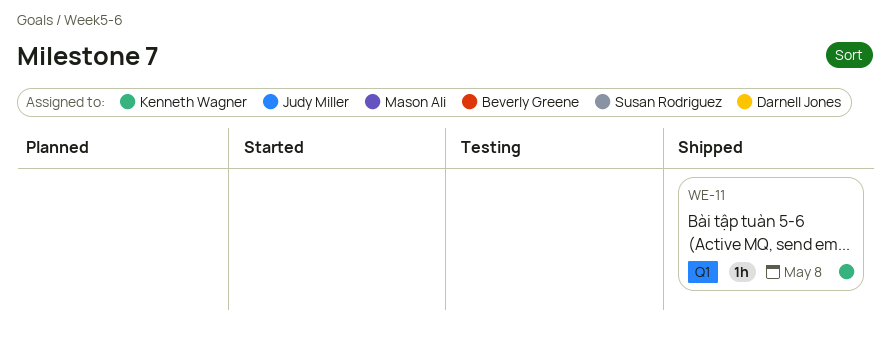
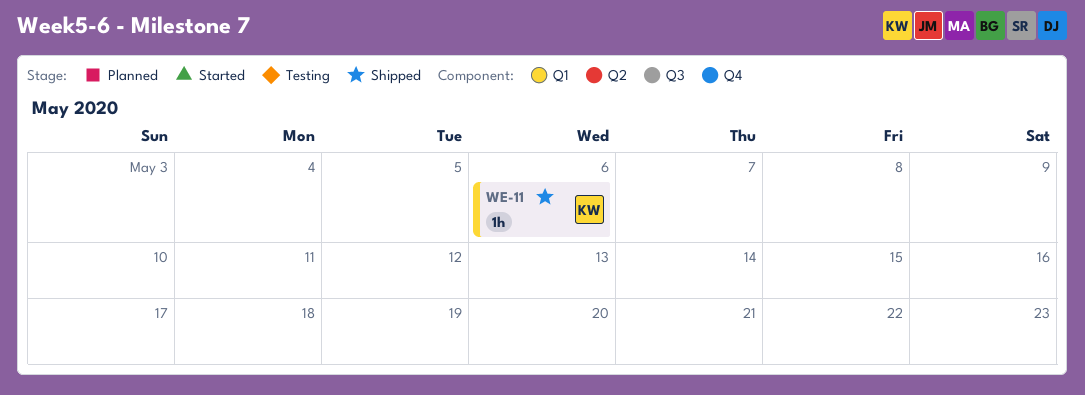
WE-11, due: May 8 -> May 6

